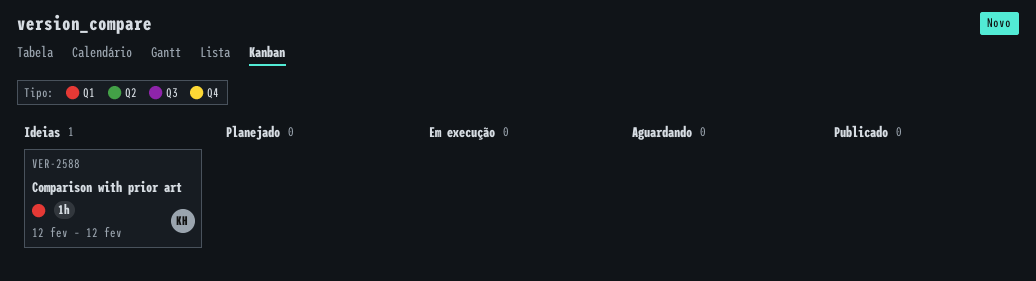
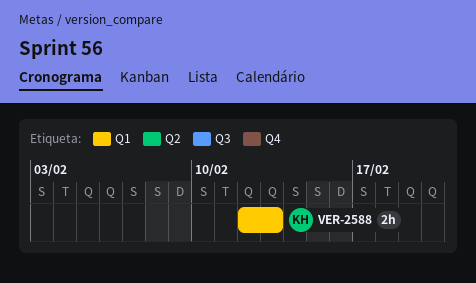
VER-2588, estimate: 1h -> 2h
VER-2588, due: Feb 12 -> Feb 13

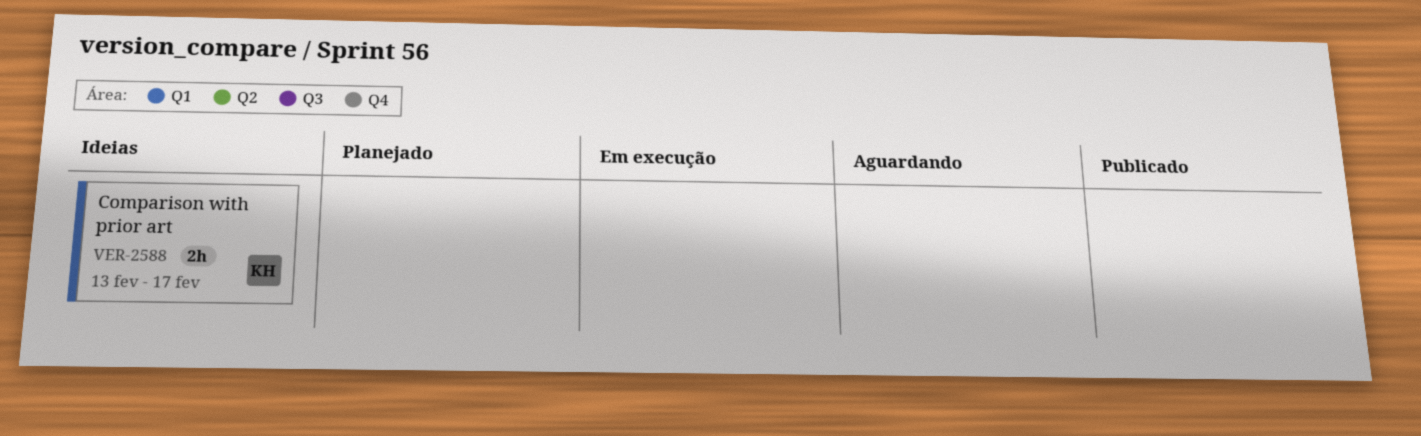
VER-2588, start: Feb 12 -> Feb 13
VER-2588, due: Feb 13 -> Feb 17

